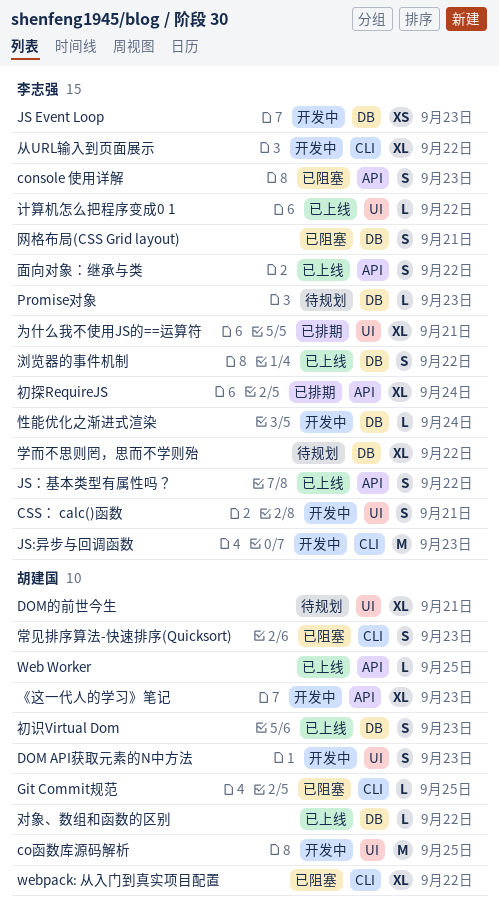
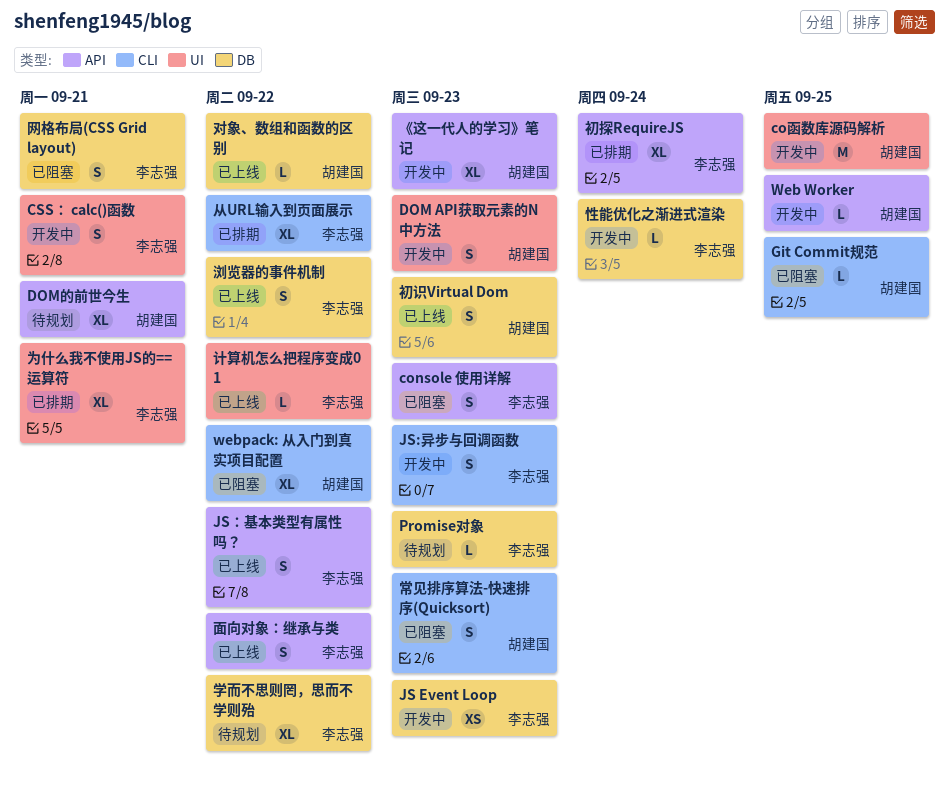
DOM的前世今生, label: UI -> API
JS:异步与回调函数, estimate: M -> S
Web Worker, status: 已上线 -> 开发中
从URL输入到页面展示, status: 开发中 -> 已排期

